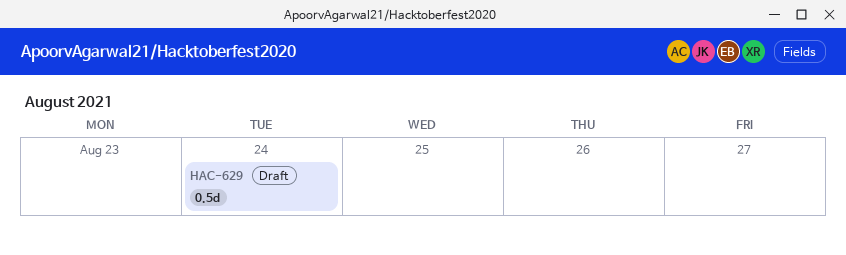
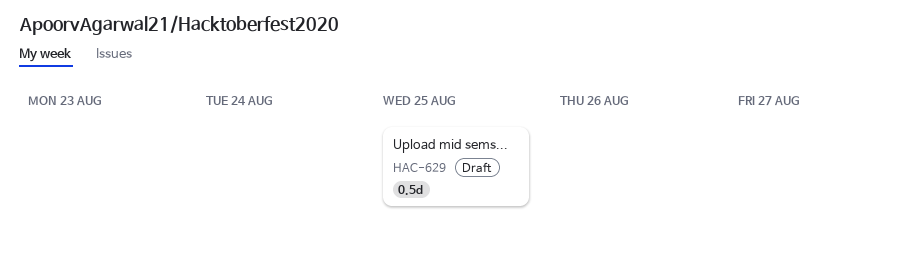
HAC-629, due: Aug 24 -> Aug 25

